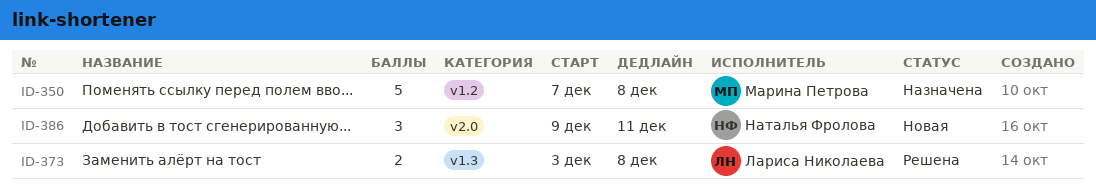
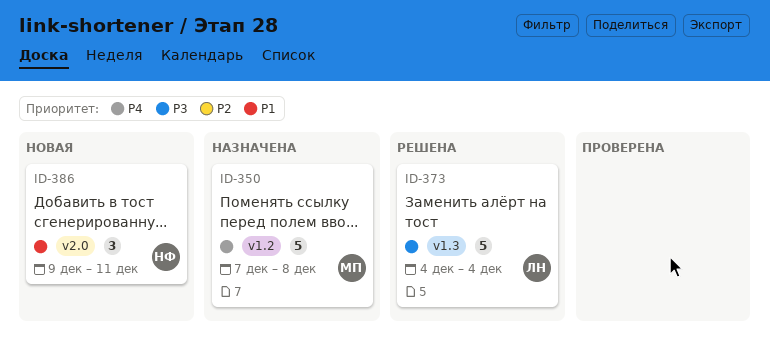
ID-373, estimate: 2 -> 5
ID-373, start: Dec 3 -> Dec 4
ID-373, due: Dec 8 -> Dec 4

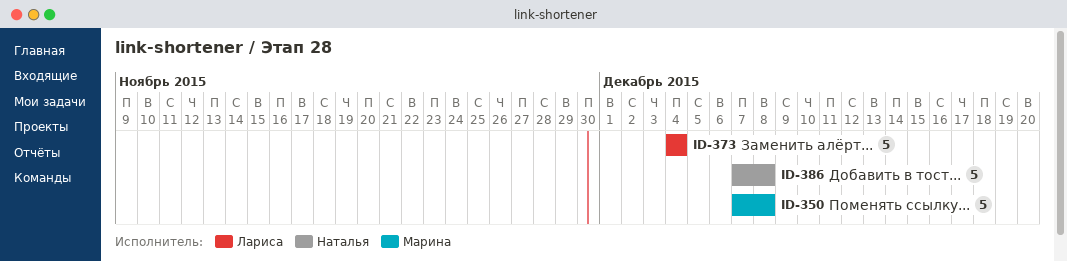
ID-386, estimate: 3 -> 5
ID-386, start: Dec 9 -> Dec 7
ID-386, due: Dec 11 -> Dec 8

